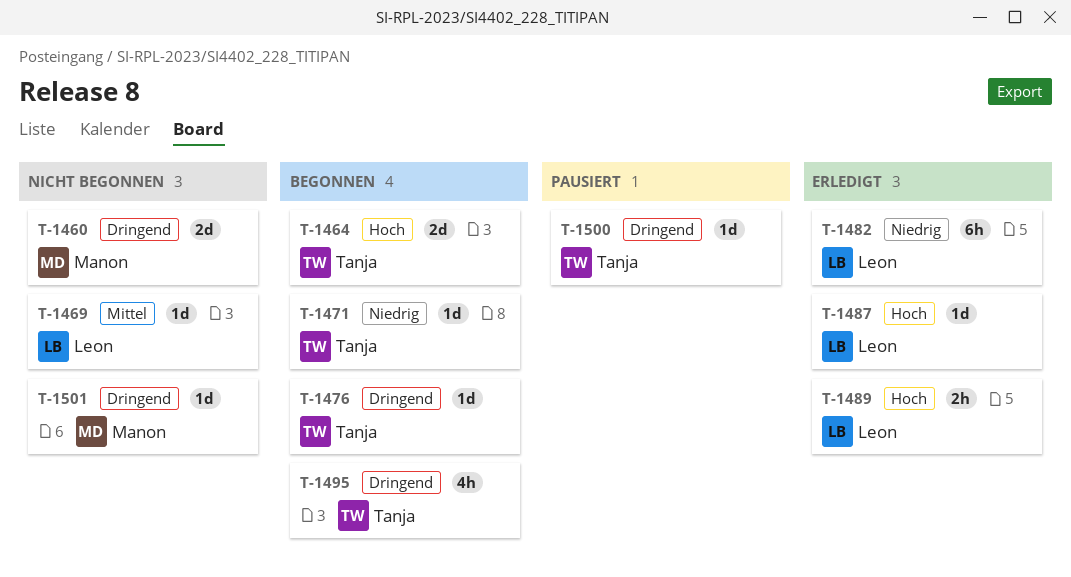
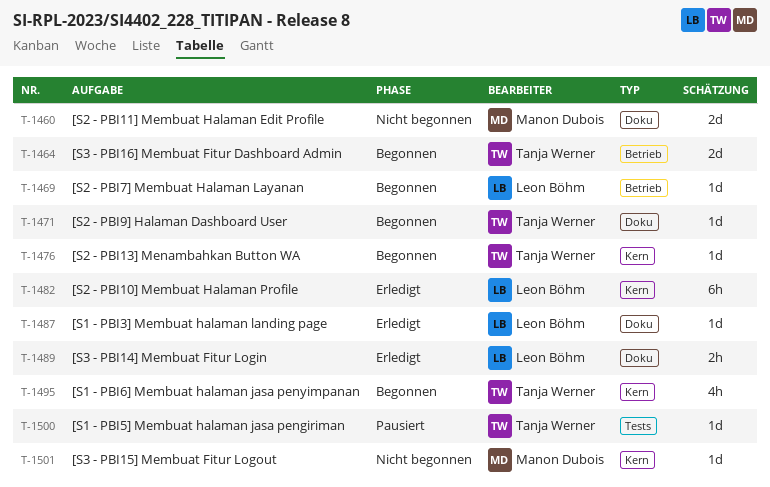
T-1469, status: Nicht begonnen -> Begonnen

